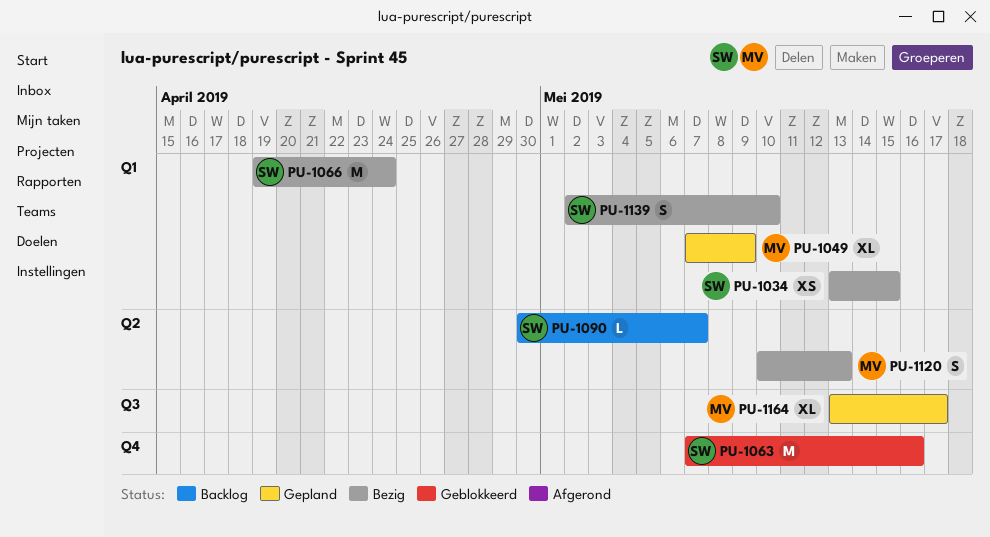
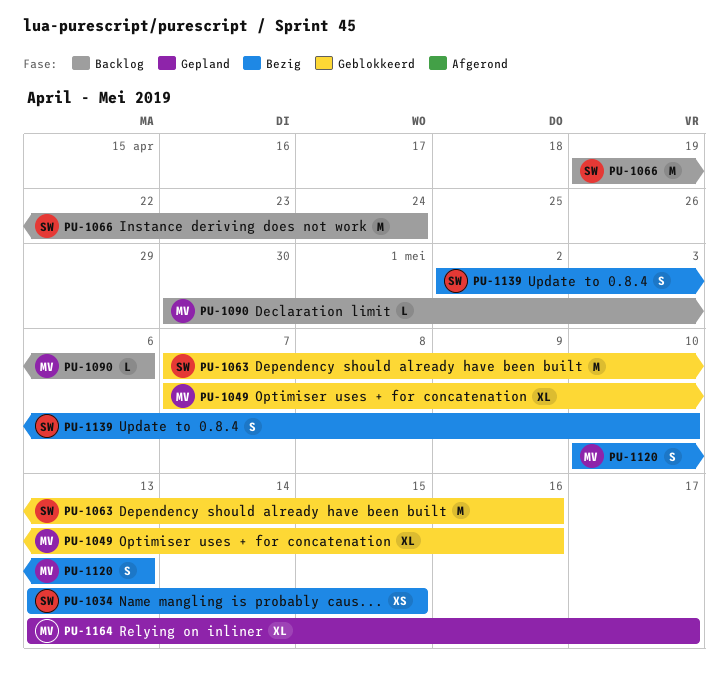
PU-1049, status: Gepland -> Geblokkeerd
PU-1049, due: May 9 -> May 16
PU-1066, status: Bezig -> Backlog
PU-1090, owner: SW -> MV
PU-1090, due: May 7 -> May 6

